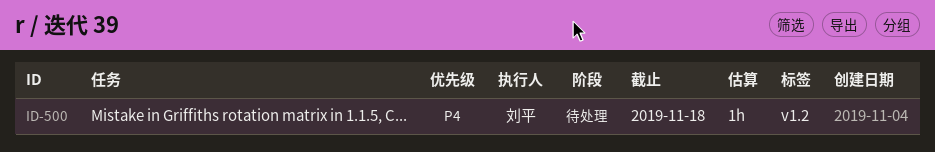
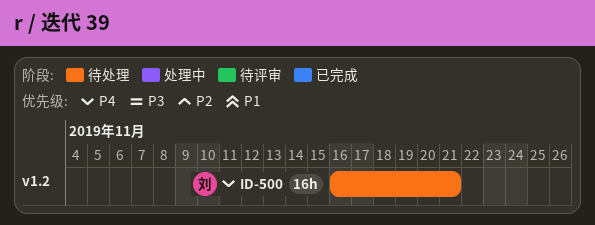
ID-500, estimate: 1h -> 16h
ID-500, due: Nov 18 -> Nov 21

